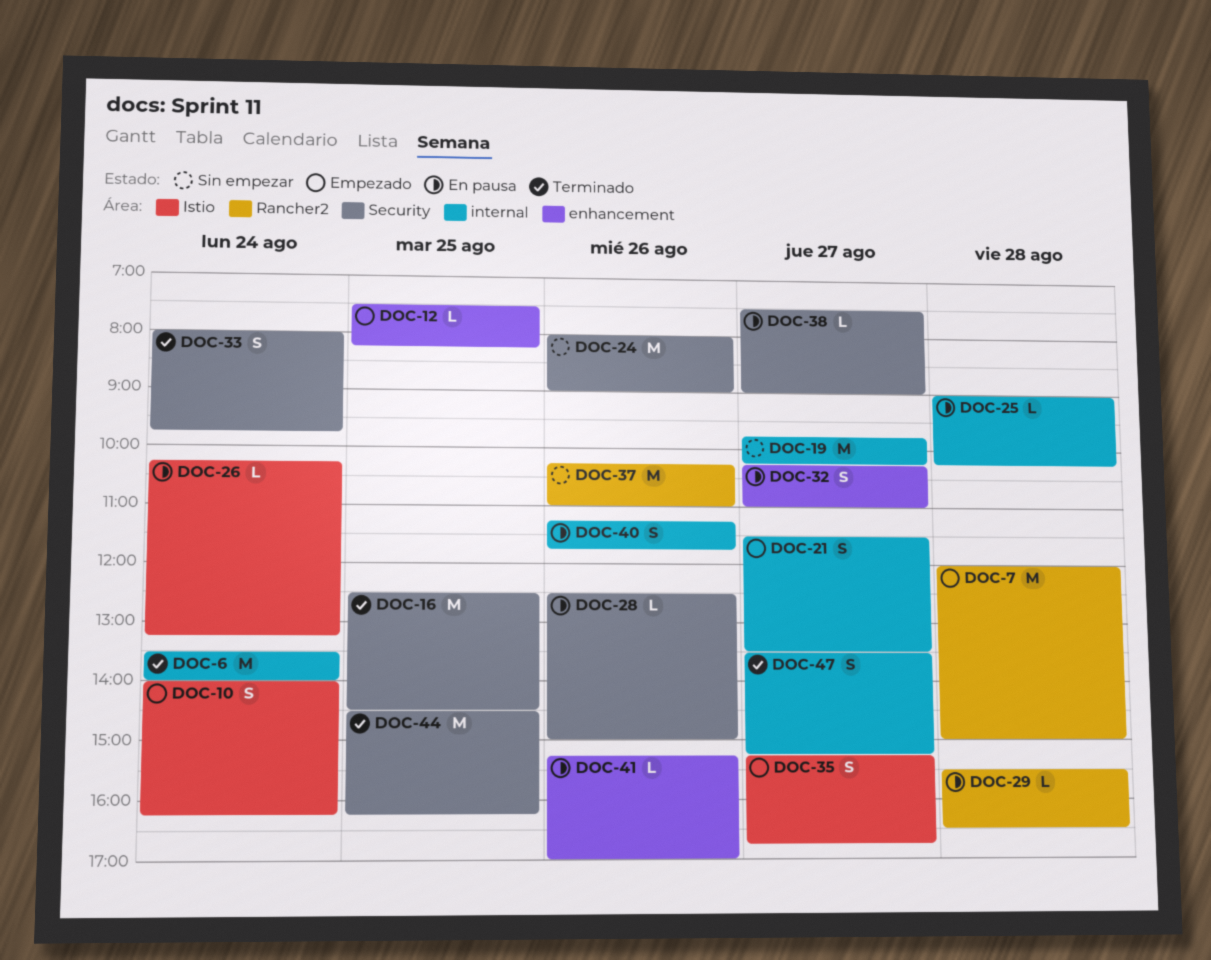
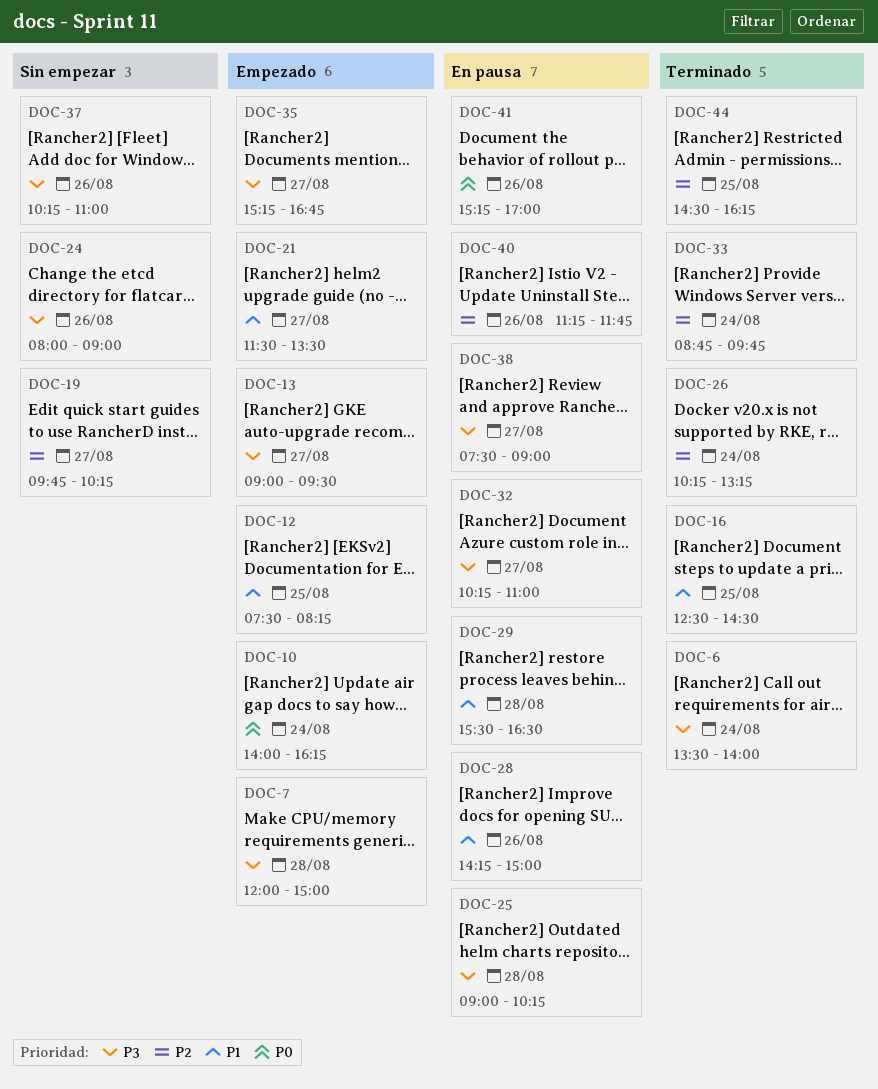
DOC-13: none -> present
DOC-26, status: En pausa -> Terminado
DOC-28, begins: 12:30 -> 14:15
DOC-33, begins: 08:00 -> 08:45
DOC-47: present -> none

